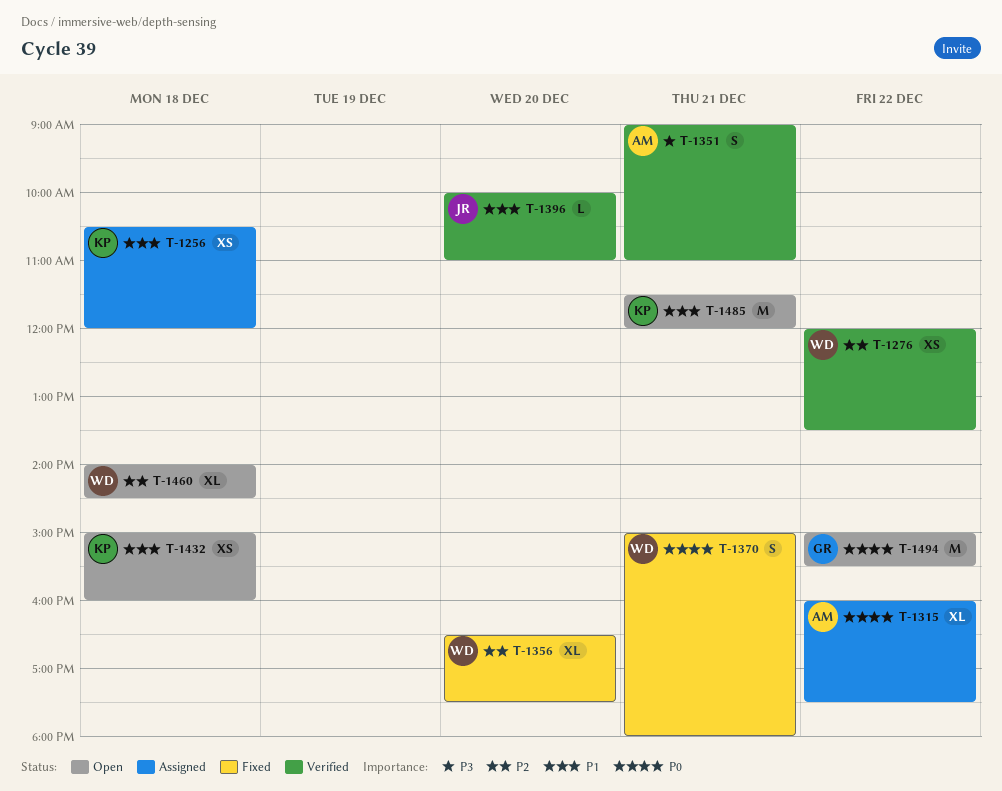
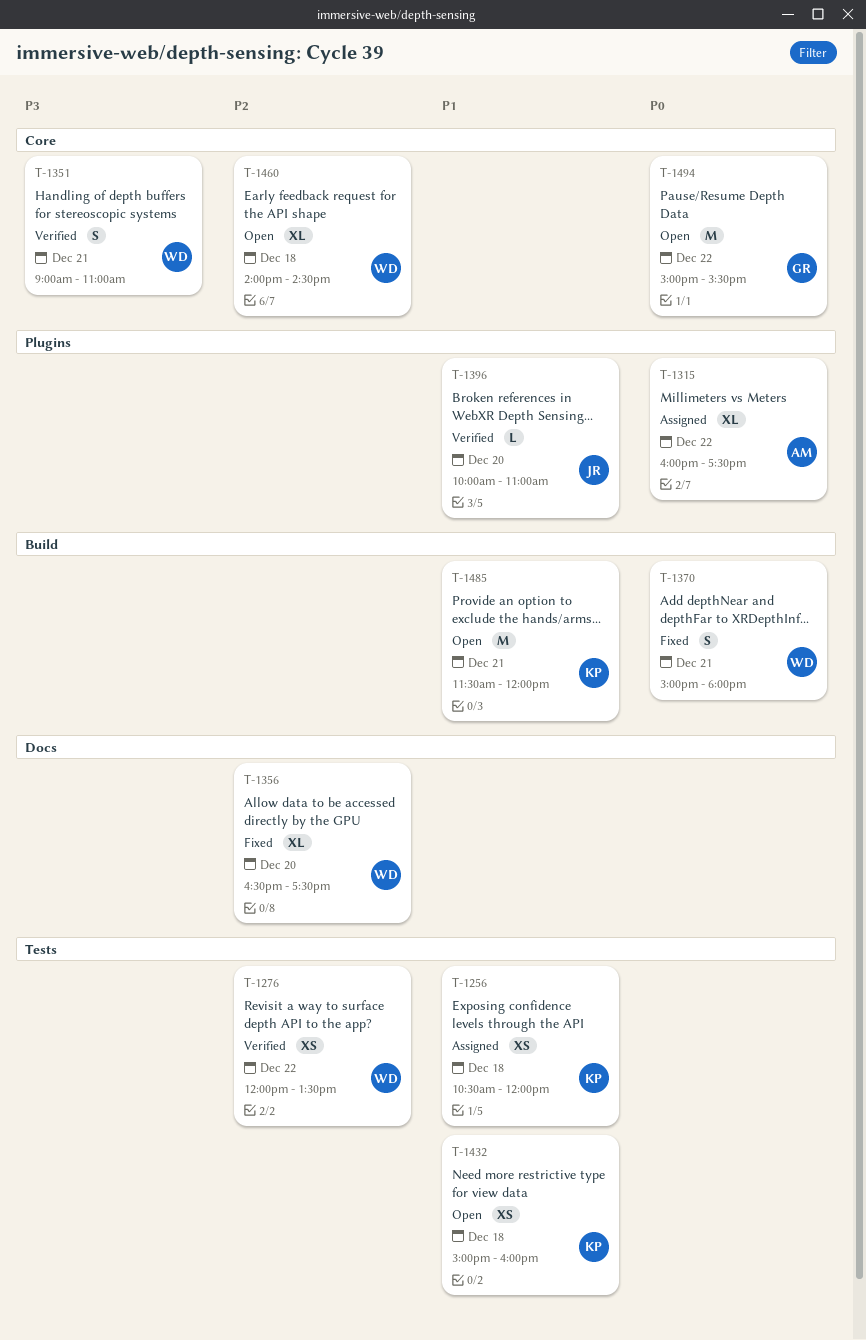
T-1351, owner: AM -> WD

